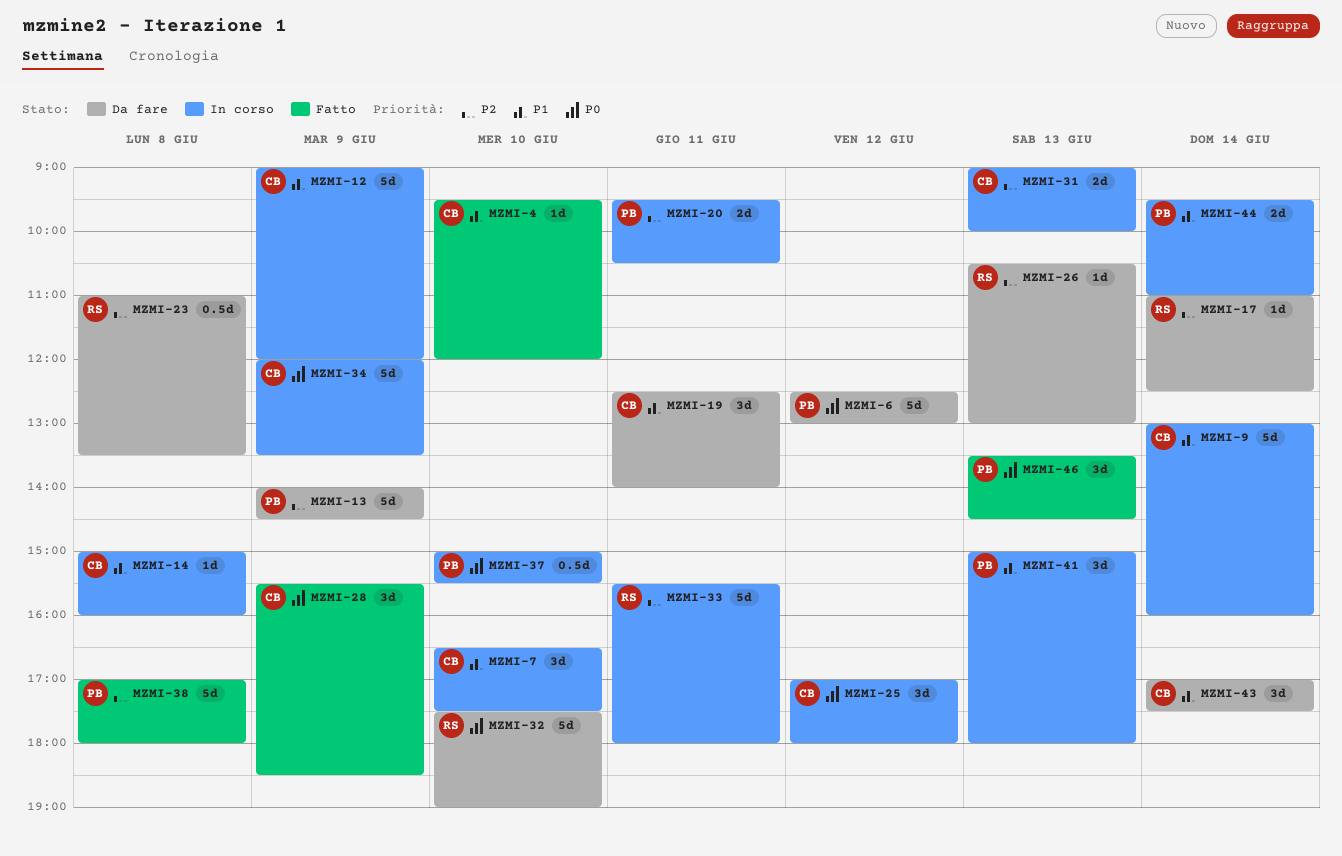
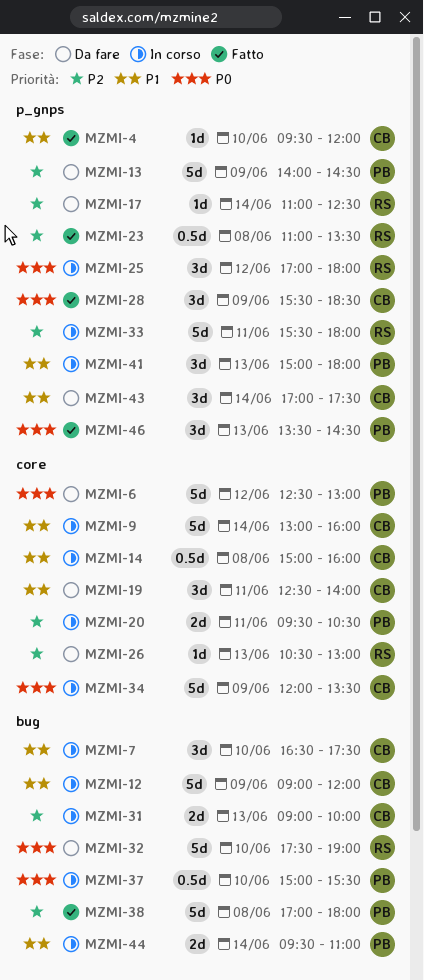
MZMI-14, estimate: 1d -> 0.5d
MZMI-23, status: Da fare -> Fatto
MZMI-25, owner: CB -> RS

